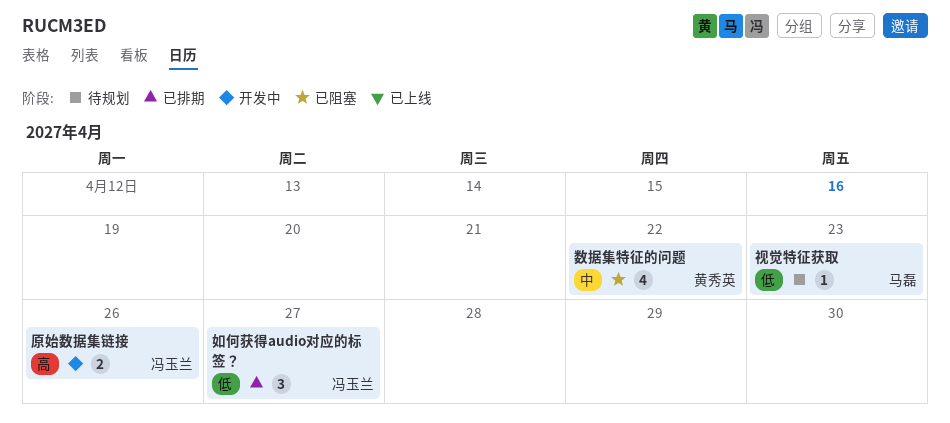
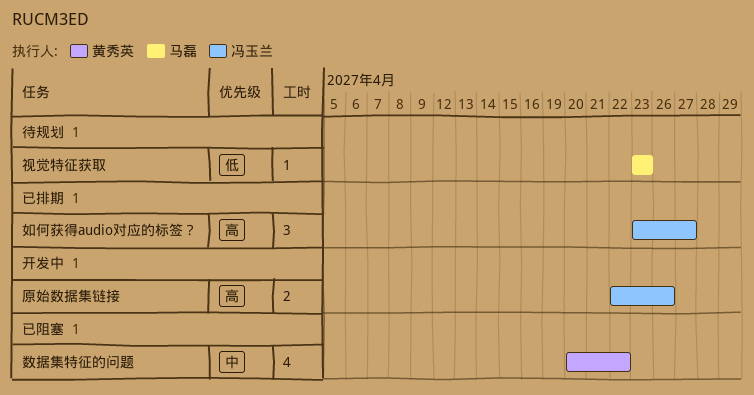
如何获得audio对应的标签？, priority: 低 -> 高

